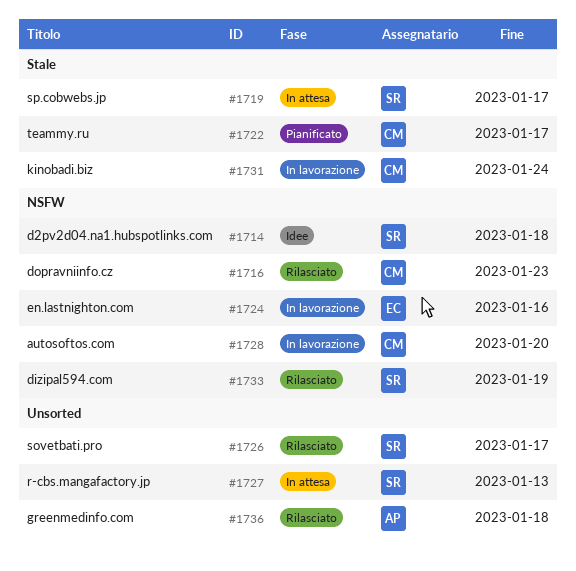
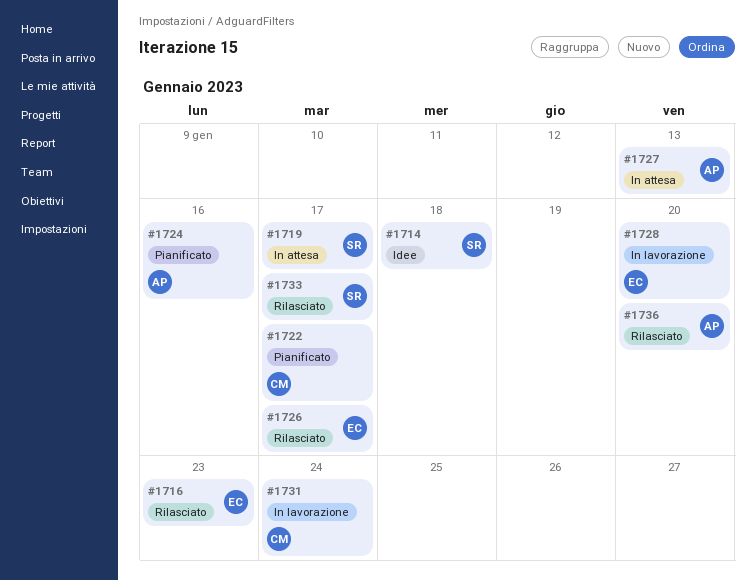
#1716, owner: CM -> EC
#1724, status: In lavorazione -> Pianificato
#1724, owner: EC -> AP
#1726, owner: SR -> EC
#1727, owner: SR -> AP
#1728, owner: CM -> EC
#1733, due: Jan 19 -> Jan 17
#1736, due: Jan 18 -> Jan 20

